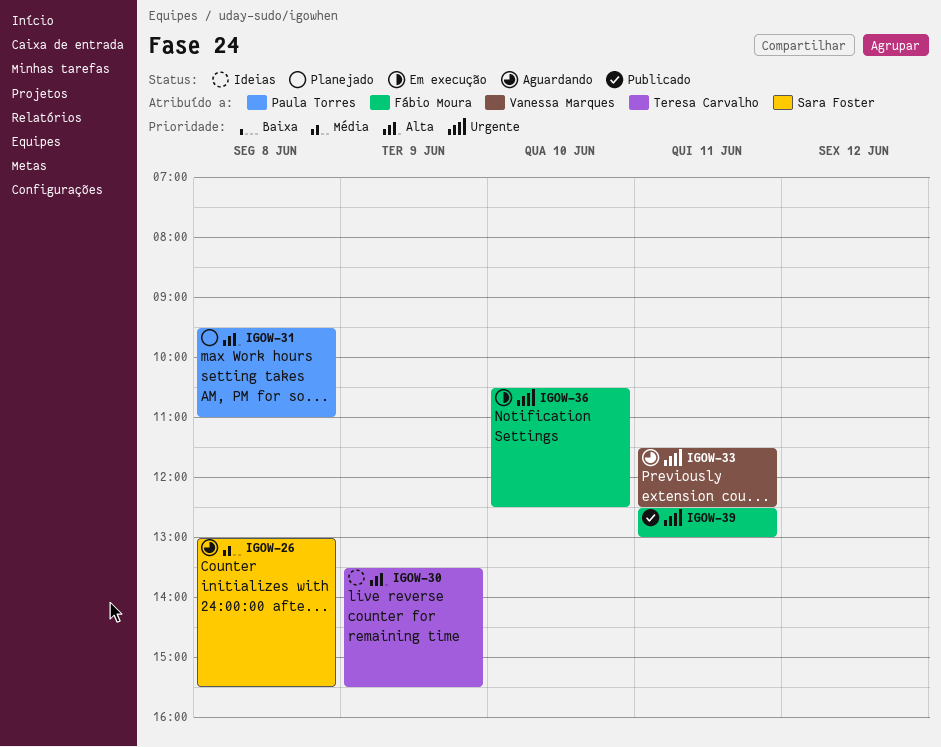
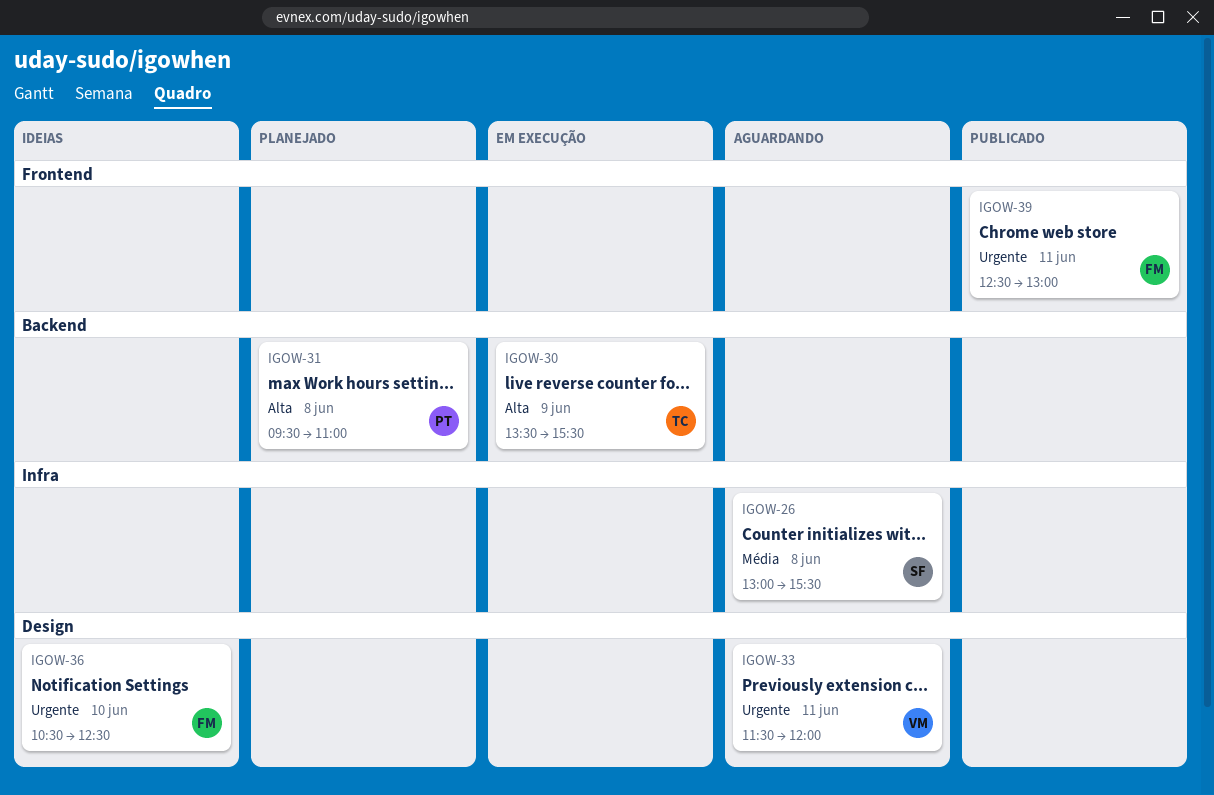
IGOW-30, status: Ideias -> Em execução
IGOW-33, ends: 12:30 -> 12:00
IGOW-36, status: Em execução -> Ideias

